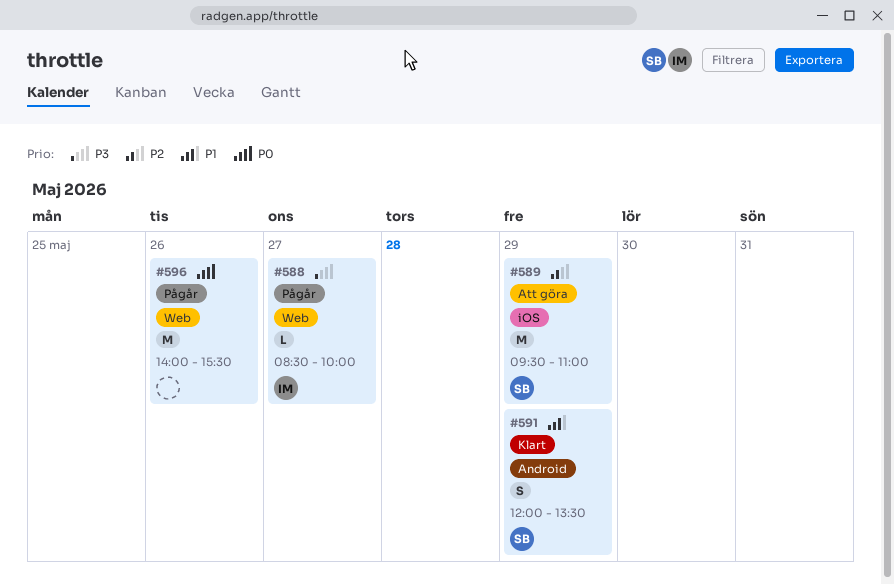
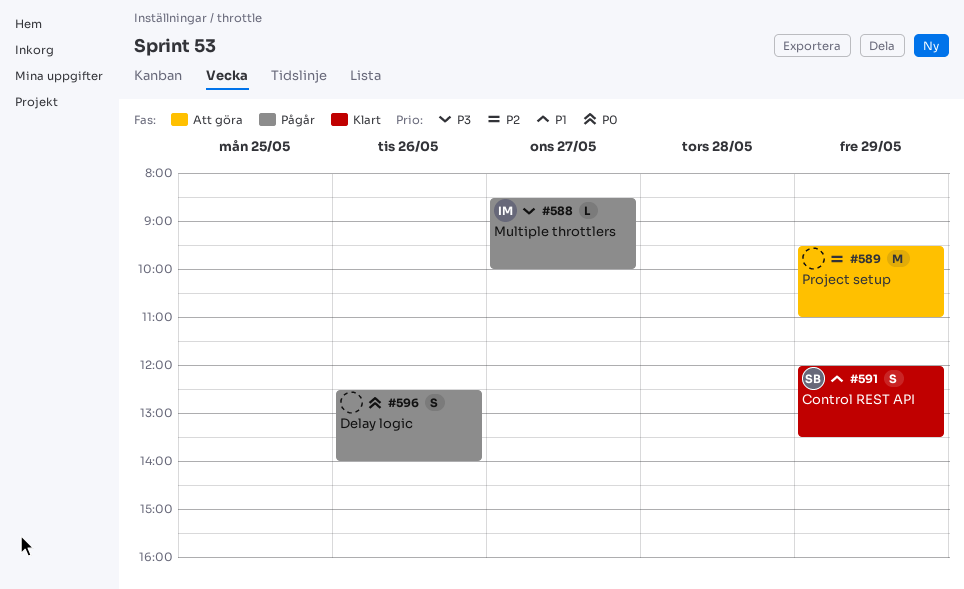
#589, owner: SB -> none
#596, estimate: M -> S
#596, begins: 14:00 -> 12:30
#596, ends: 15:30 -> 14:00

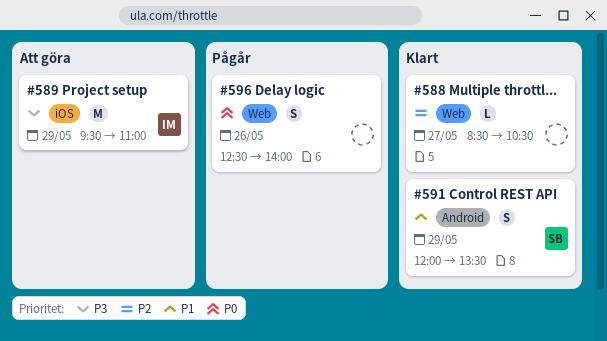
#588, status: Pågår -> Klart
#588, owner: IM -> none
#588, priority: P3 -> P2
#588, ends: 10:00 -> 10:30
#589, owner: none -> IM
#589, priority: P2 -> P3

